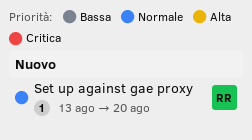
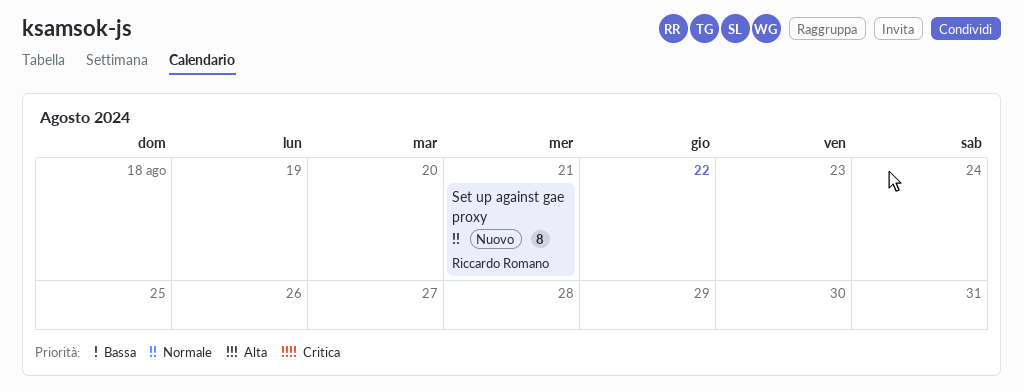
Set up against gae proxy, estimate: 1 -> 8
Set up against gae proxy, due: Aug 20 -> Aug 21

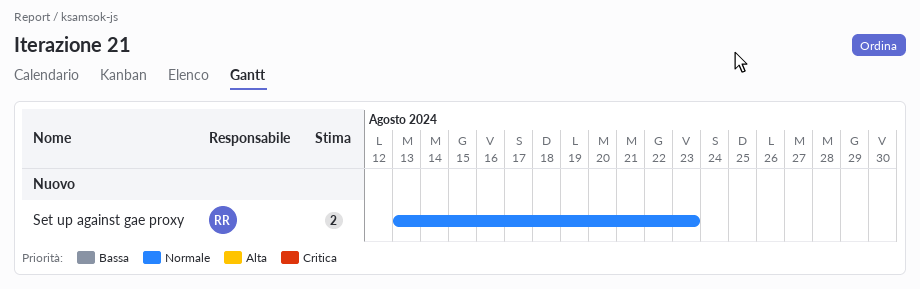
Set up against gae proxy, estimate: 8 -> 2
Set up against gae proxy, due: Aug 21 -> Aug 23

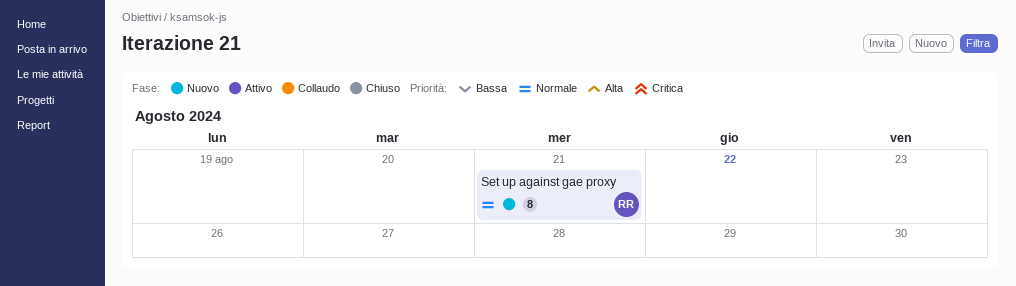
Set up against gae proxy, estimate: 2 -> 8
Set up against gae proxy, due: Aug 23 -> Aug 21

